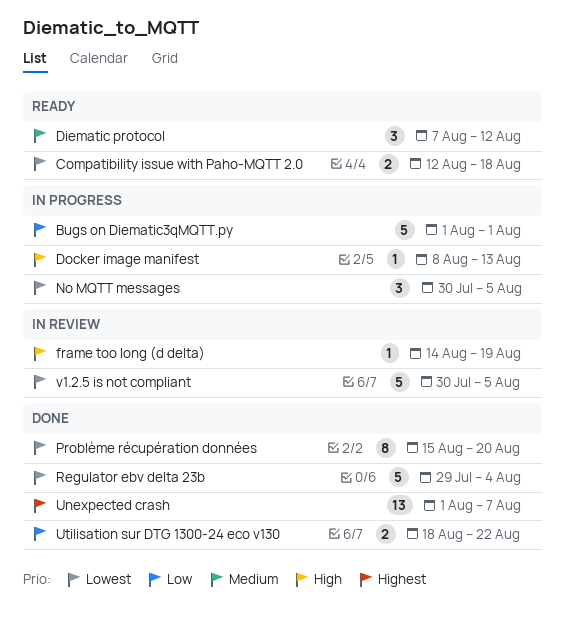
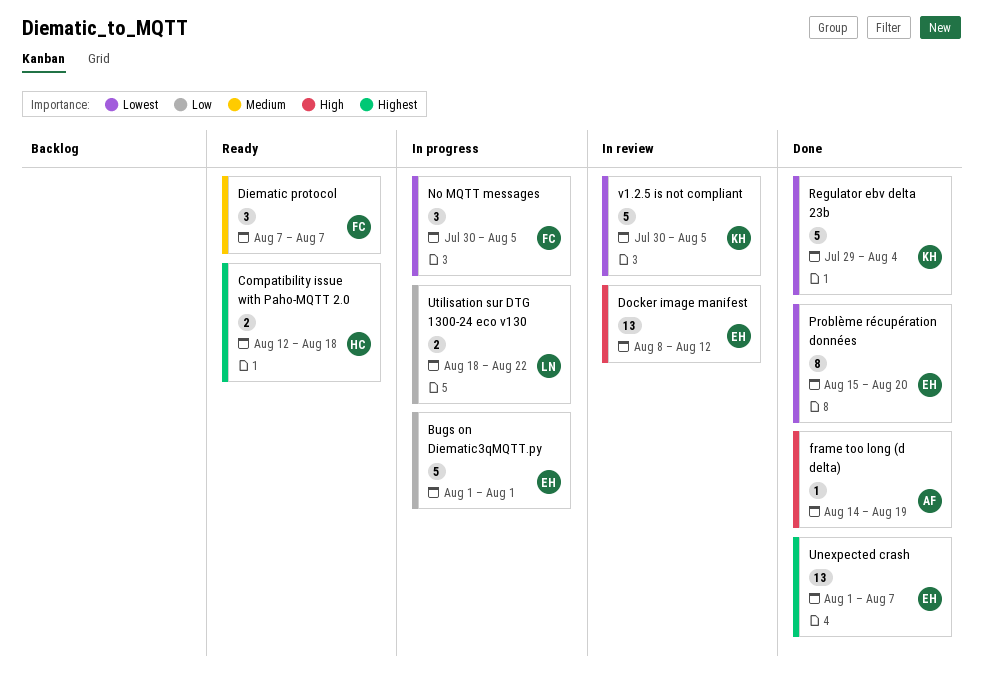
Compatibility issue with Paho-MQTT 2.0, priority: Lowest -> Highest
Diematic protocol, due: Aug 12 -> Aug 7
Docker image manifest, status: In progress -> In review
Docker image manifest, estimate: 1 -> 13
Docker image manifest, due: Aug 13 -> Aug 12
frame too long (d delta), status: In review -> Done
Utilisation sur DTG 1300-24 eco v130, status: Done -> In progress

